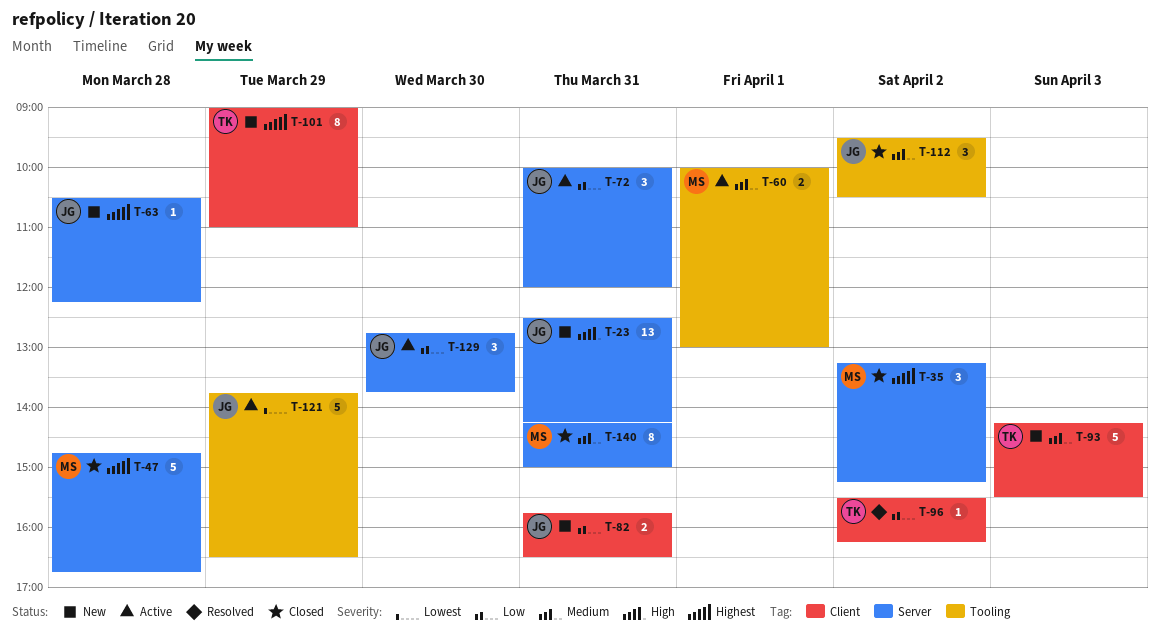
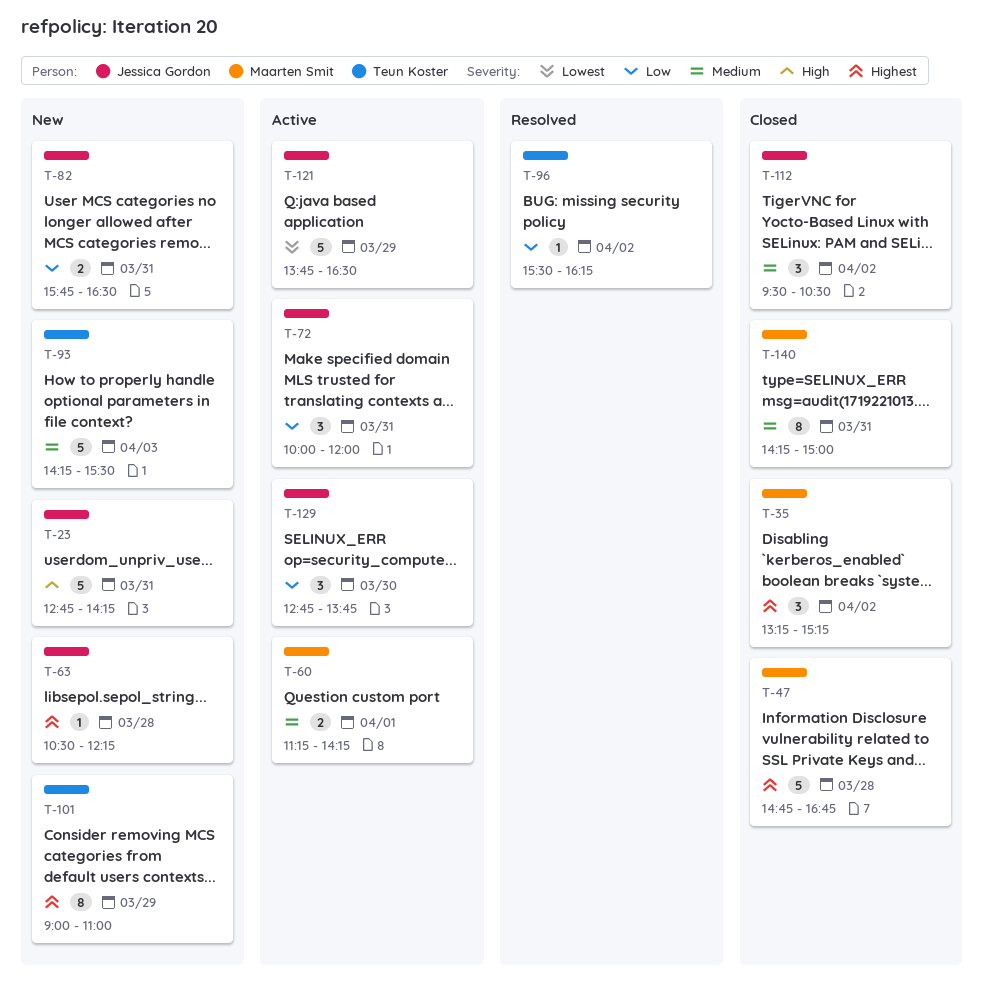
T-23, estimate: 13 -> 5
T-23, begins: 12:30 -> 12:45
T-60, begins: 10:00 -> 11:15
T-60, ends: 13:00 -> 14:15

